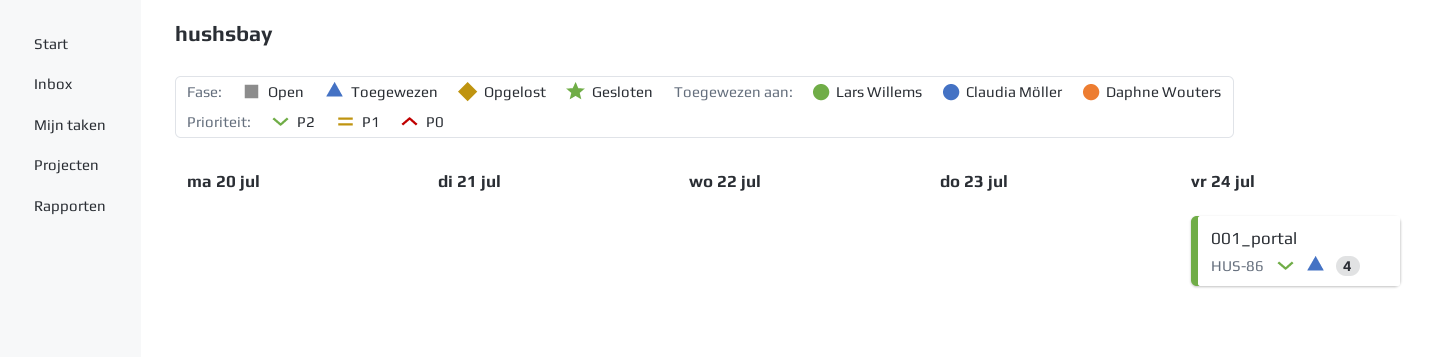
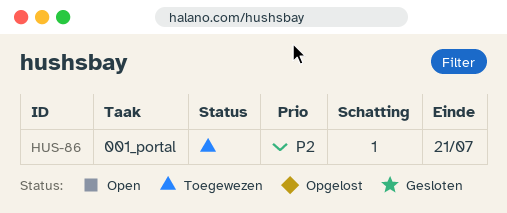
HUS-86, estimate: 4 -> 1
HUS-86, due: Jul 24 -> Jul 21

